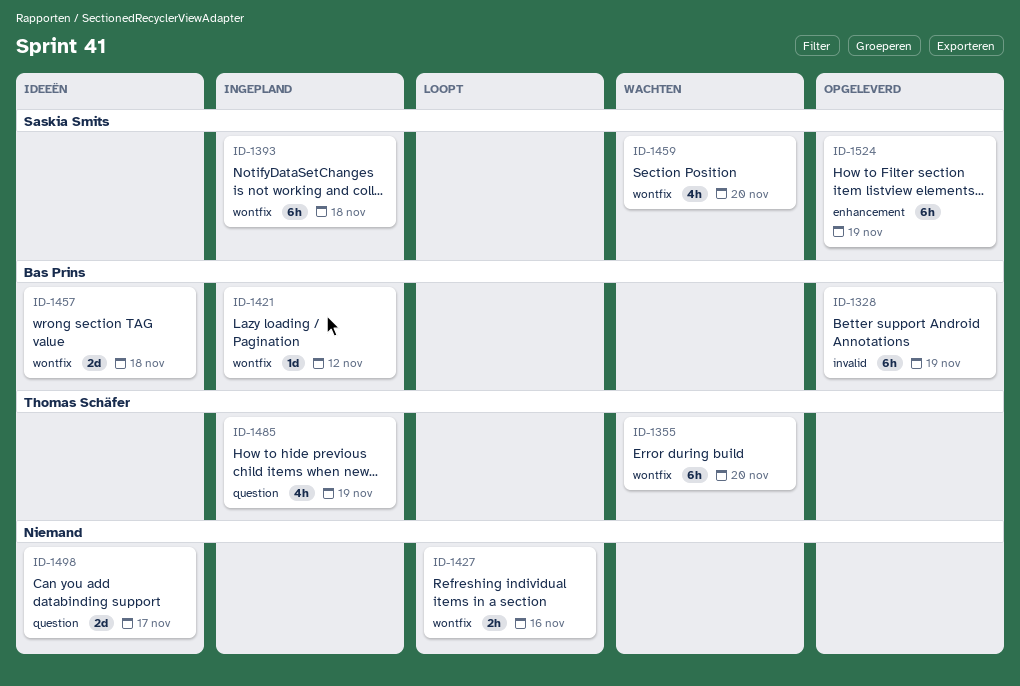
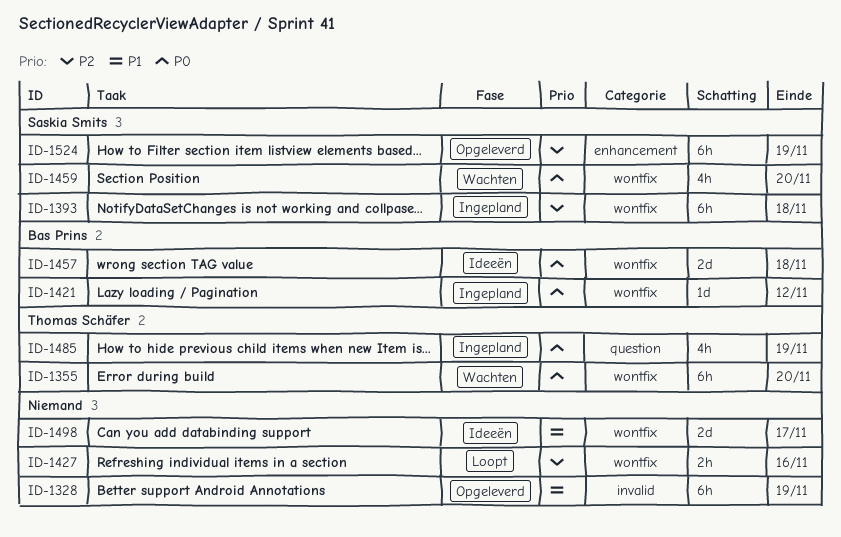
ID-1328, owner: Bas Prins -> none
ID-1498, label: question -> wontfix

